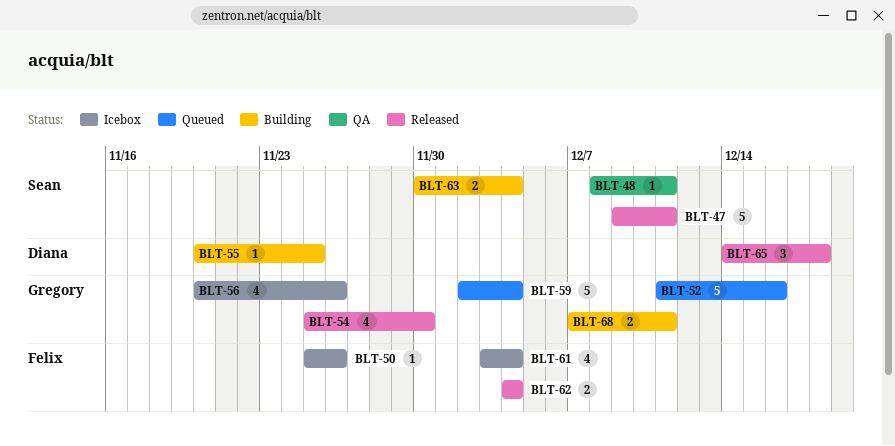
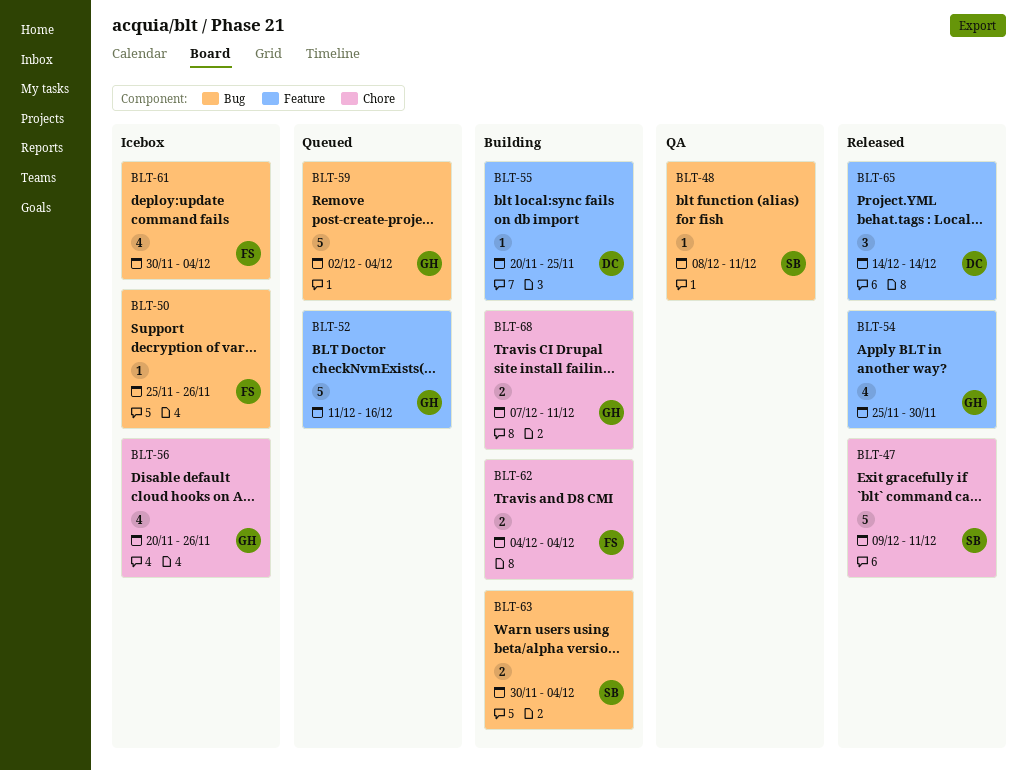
BLT-61, start: Dec 3 -> Nov 30
BLT-62, status: Released -> Building
BLT-65, due: Dec 18 -> Dec 14

